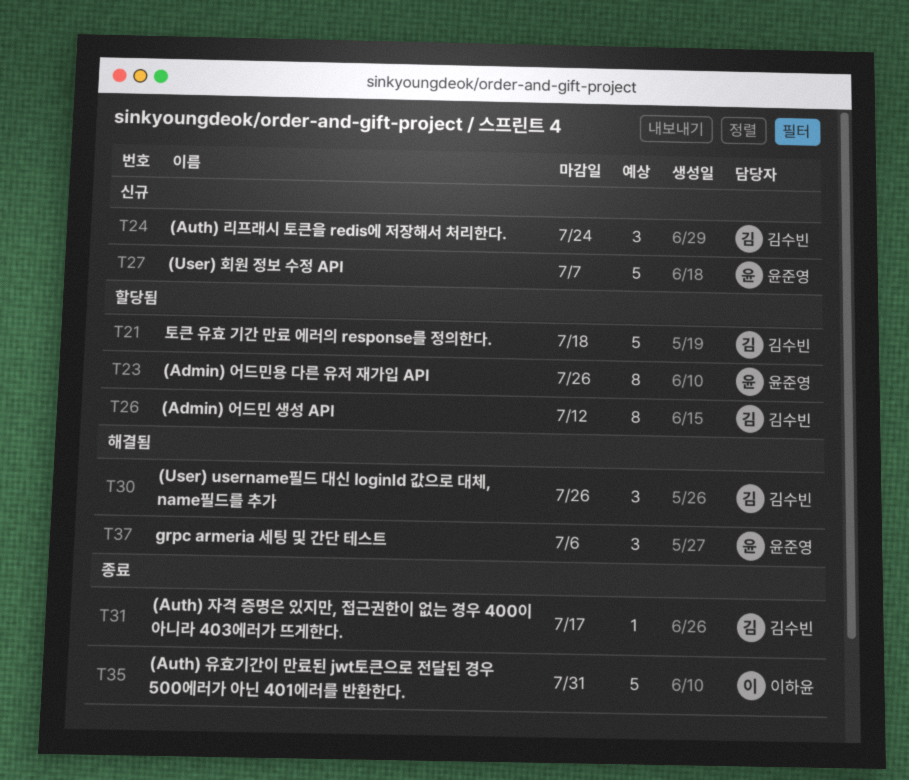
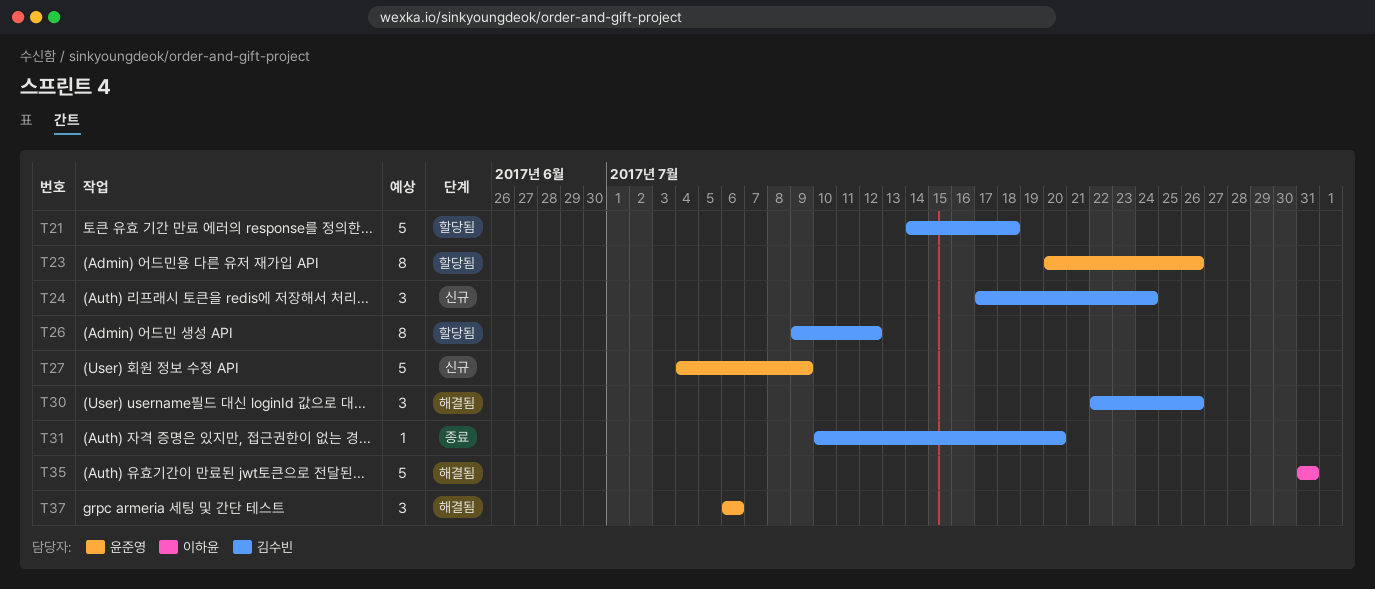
T27, due: Jul 7 -> Jul 9
T31, due: Jul 17 -> Jul 20
T35, status: 종료 -> 해결됨

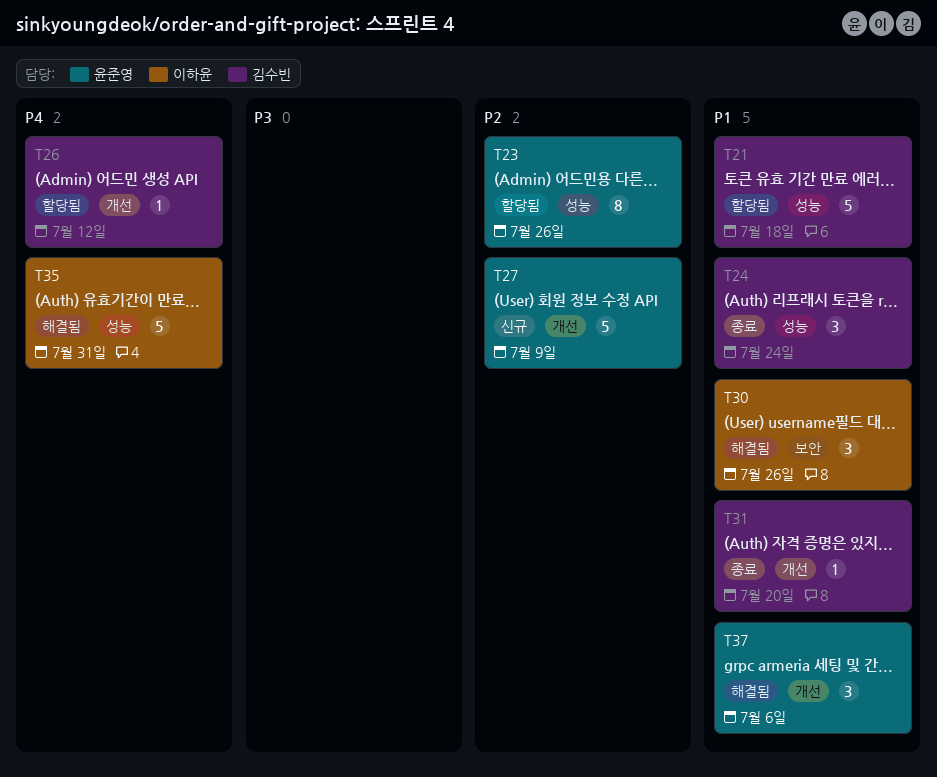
T24, status: 신규 -> 종료
T26, estimate: 8 -> 1
T30, owner: 김수빈 -> 이하윤

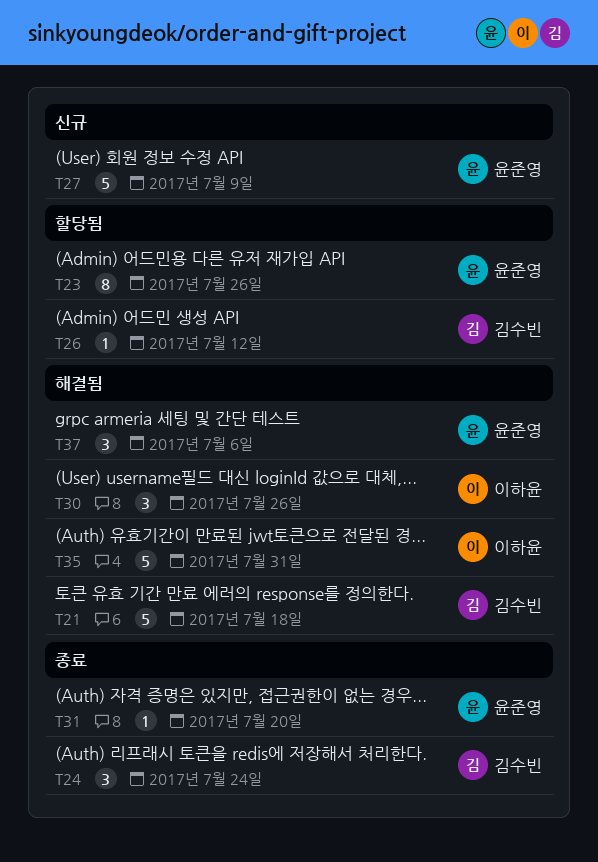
T21, status: 할당됨 -> 해결됨
T31, owner: 김수빈 -> 윤준영

